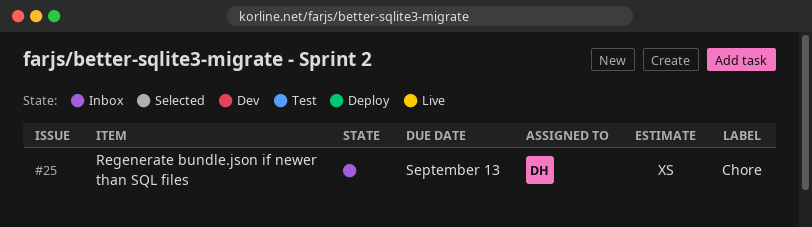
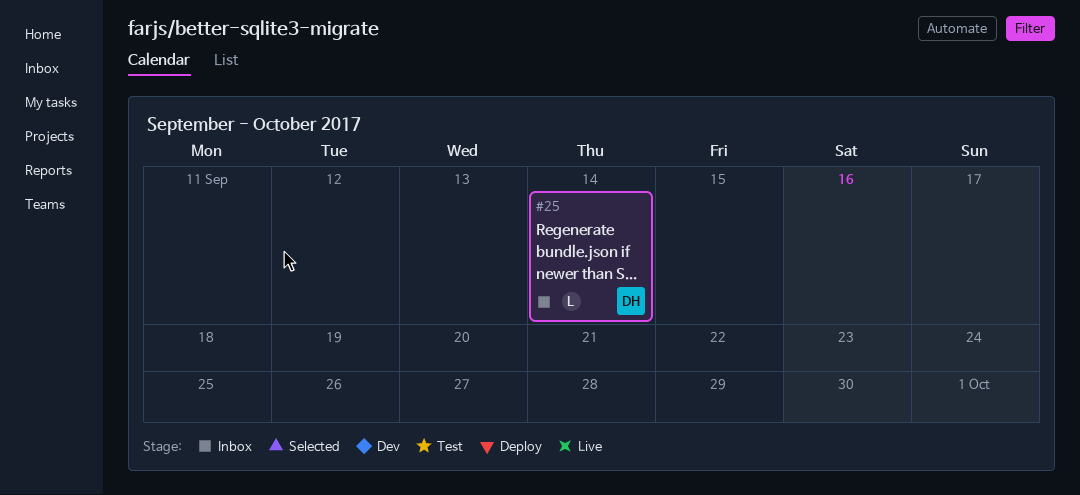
#25, estimate: XS -> L
#25, due: Sep 13 -> Sep 14

